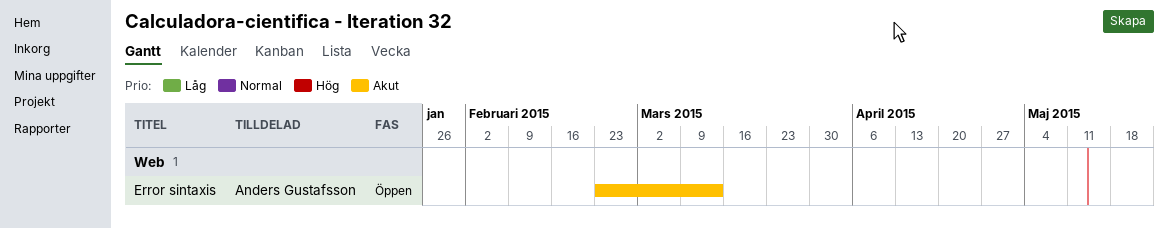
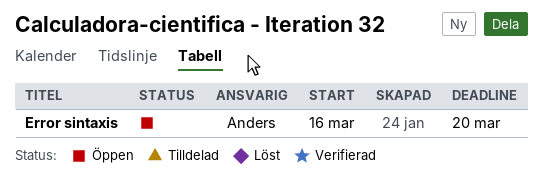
Error sintaxis, start: Feb 23 -> Mar 16
Error sintaxis, due: Mar 13 -> Mar 20

